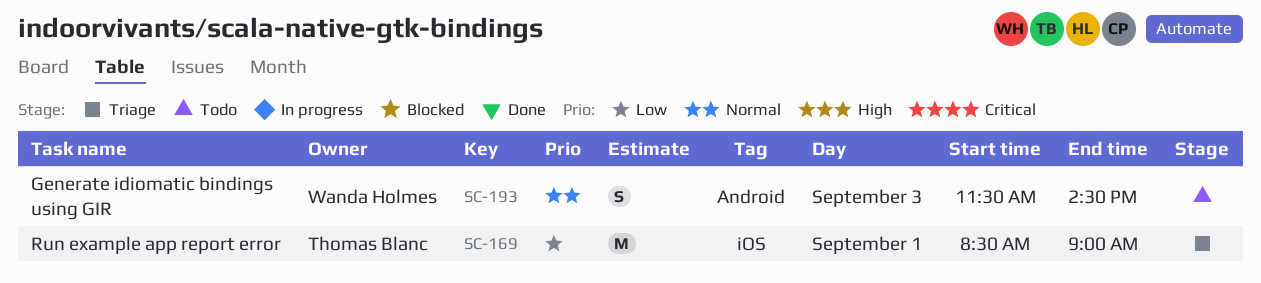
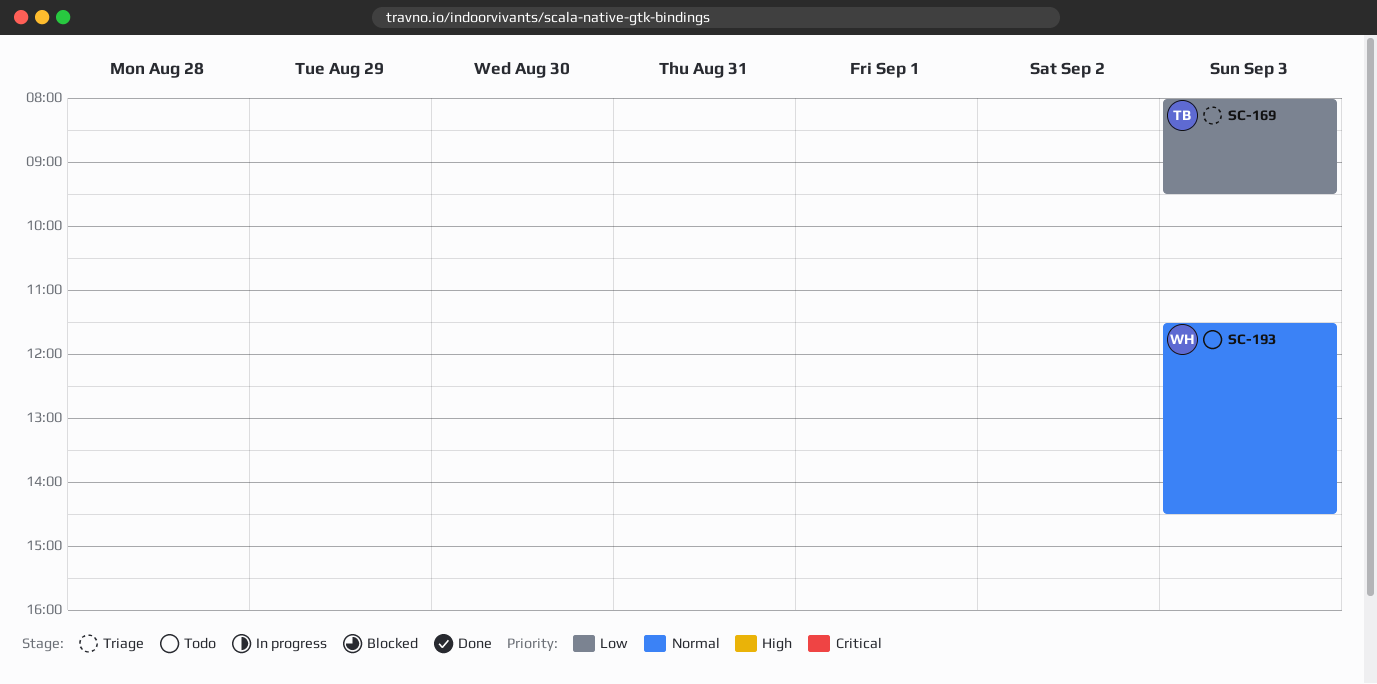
SC-169, day: Sep 1 -> Sep 3
SC-169, begins: 08:30 -> 08:00
SC-169, ends: 09:00 -> 09:30

